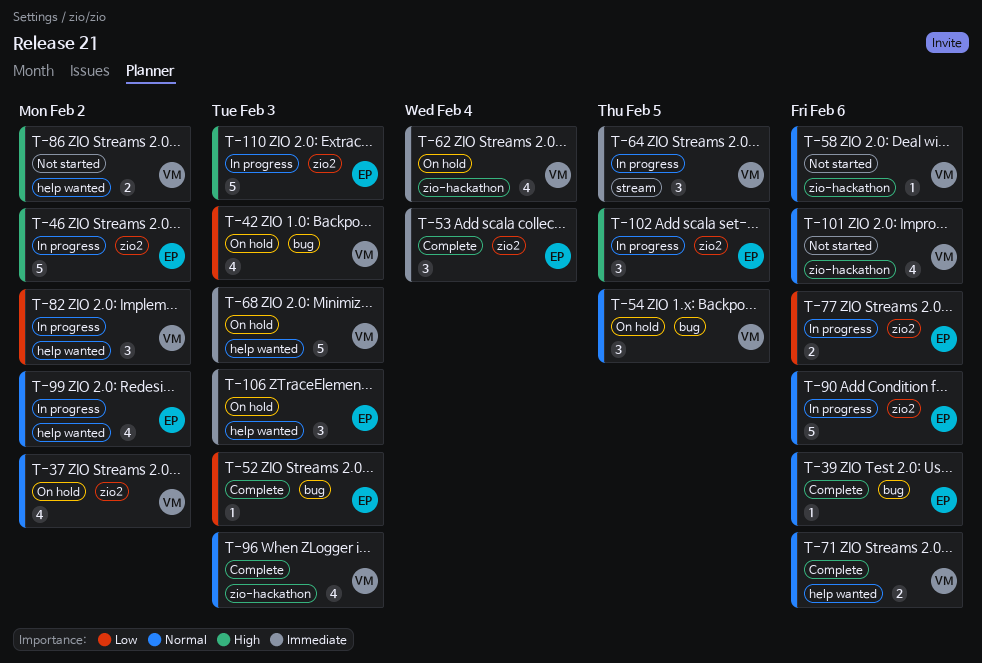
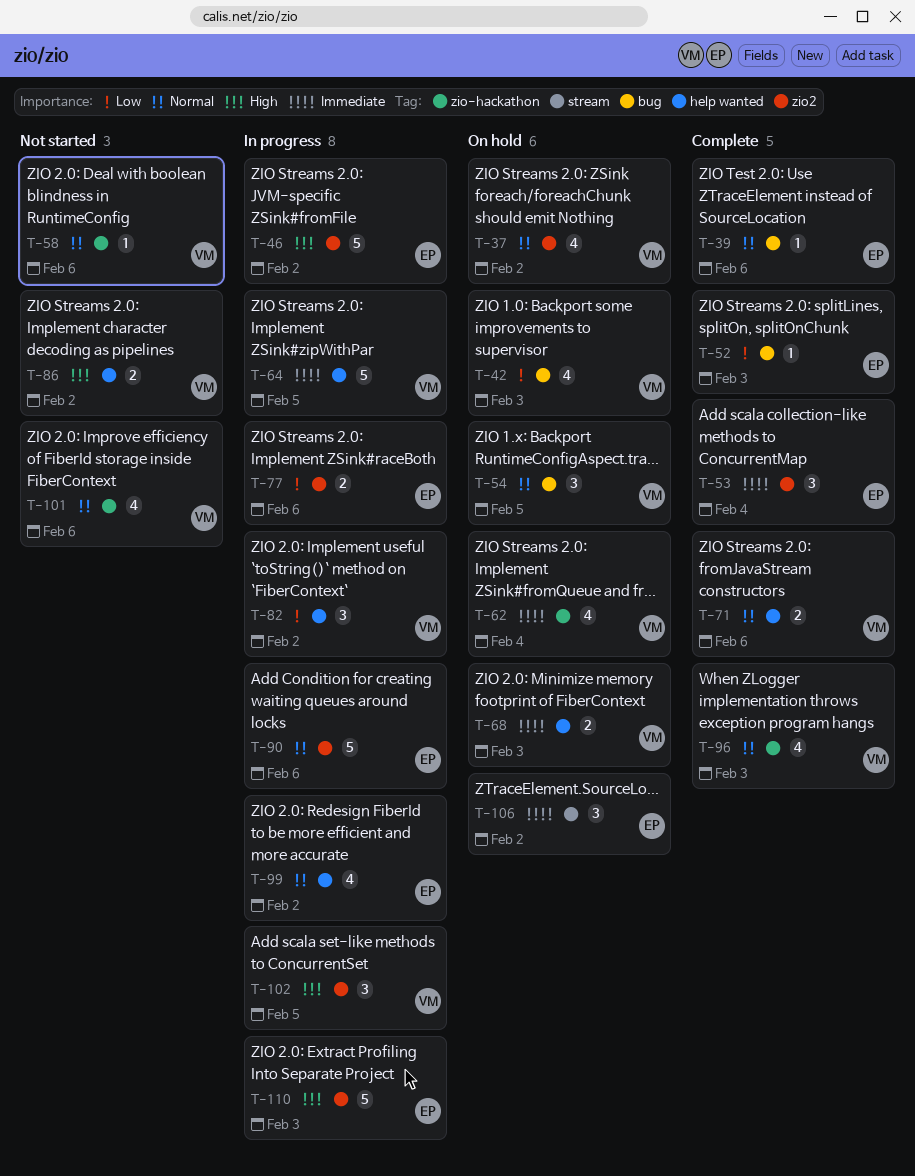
T-64, label: stream -> help wanted
T-64, estimate: 3 -> 5
T-68, estimate: 5 -> 2
T-102, owner: EP -> VM
T-106, label: help wanted -> stream
T-106, due: Feb 3 -> Feb 2

